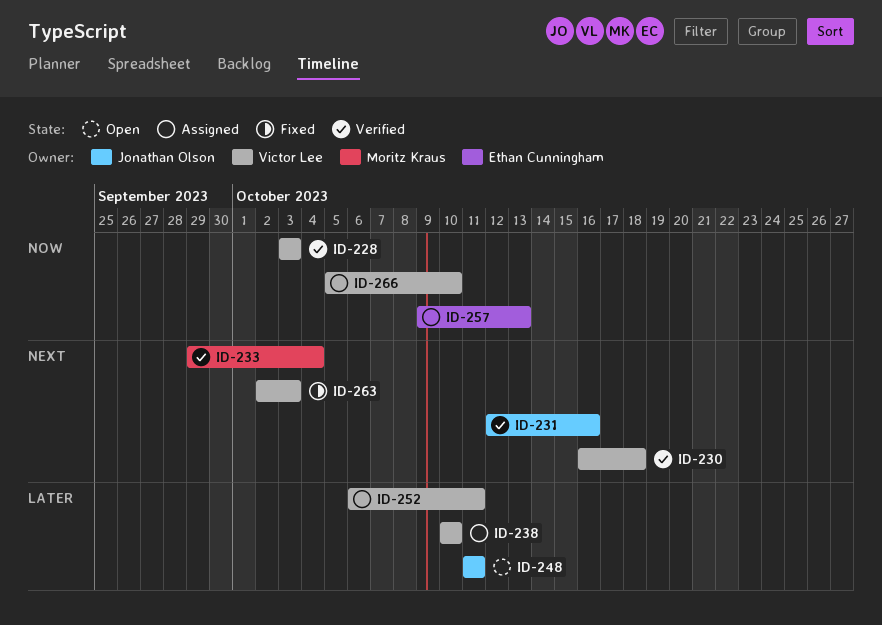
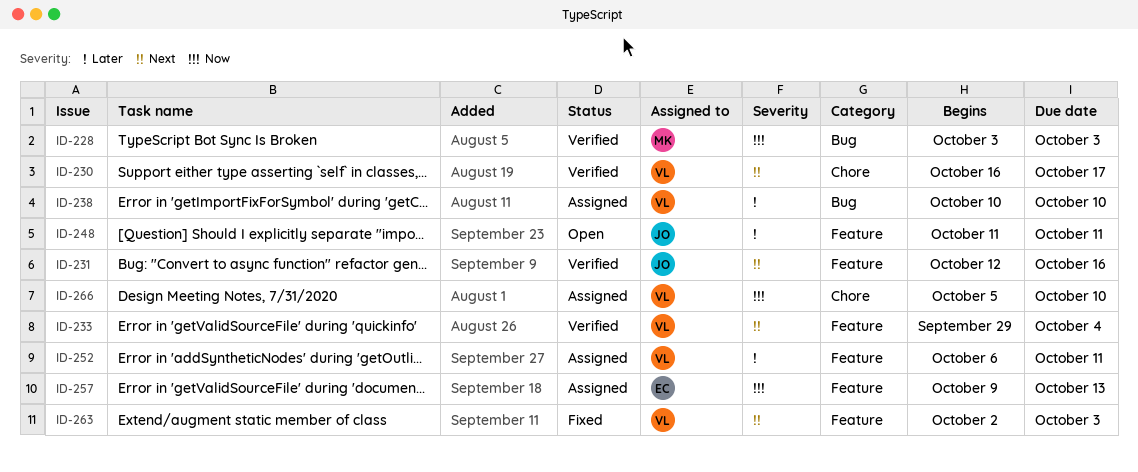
ID-228, owner: Victor Lee -> Moritz Kraus
ID-230, due: Oct 18 -> Oct 17
ID-233, owner: Moritz Kraus -> Victor Lee

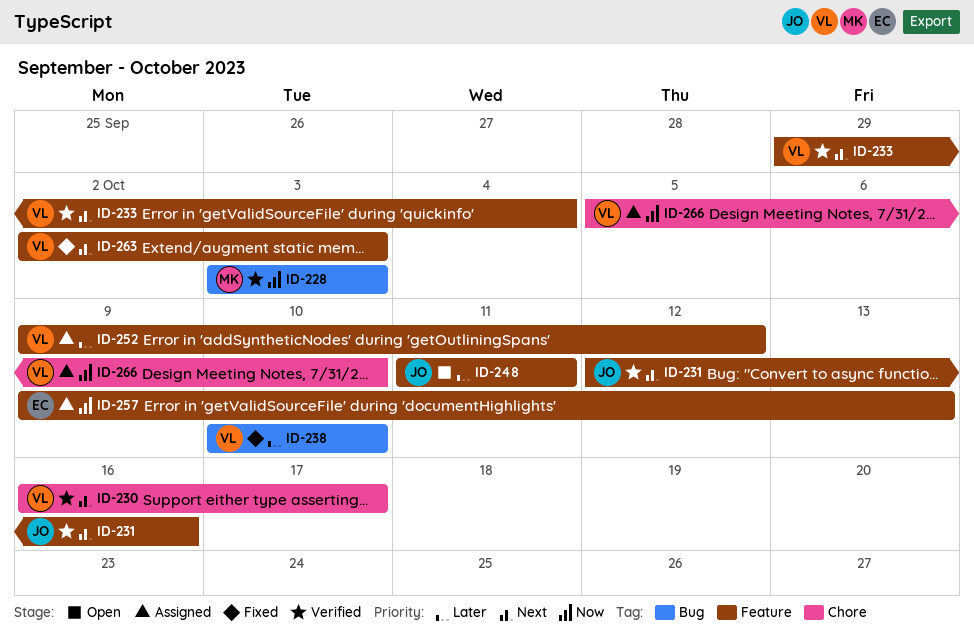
ID-238, status: Assigned -> Fixed
ID-252, start: Oct 6 -> Oct 9
ID-252, due: Oct 11 -> Oct 12

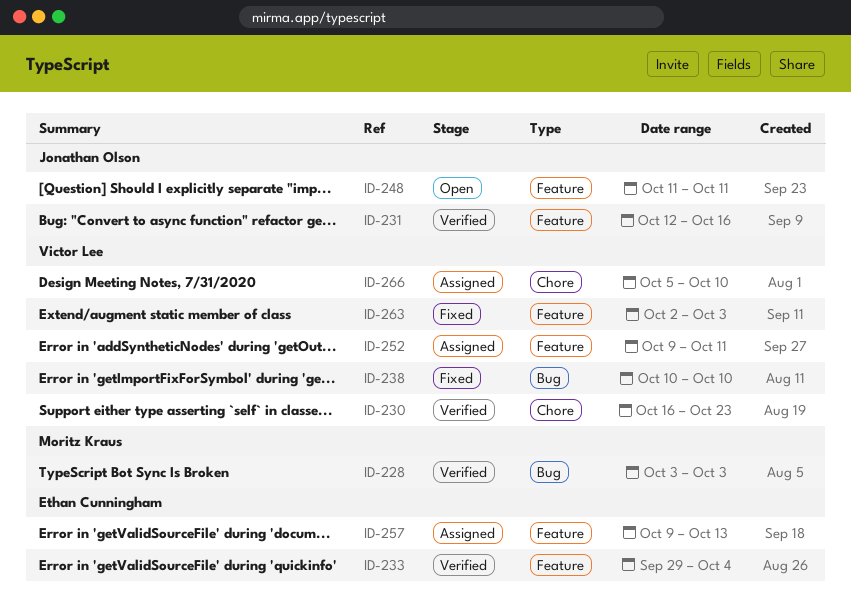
ID-230, due: Oct 17 -> Oct 23
ID-233, owner: Victor Lee -> Ethan Cunningham
ID-252, due: Oct 12 -> Oct 11

